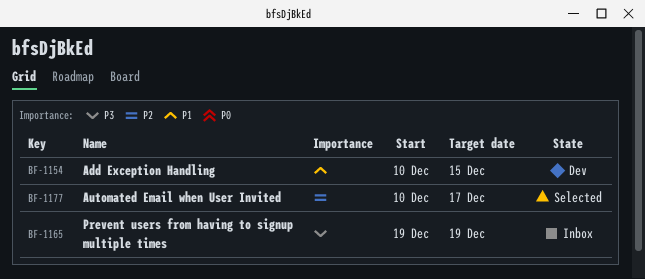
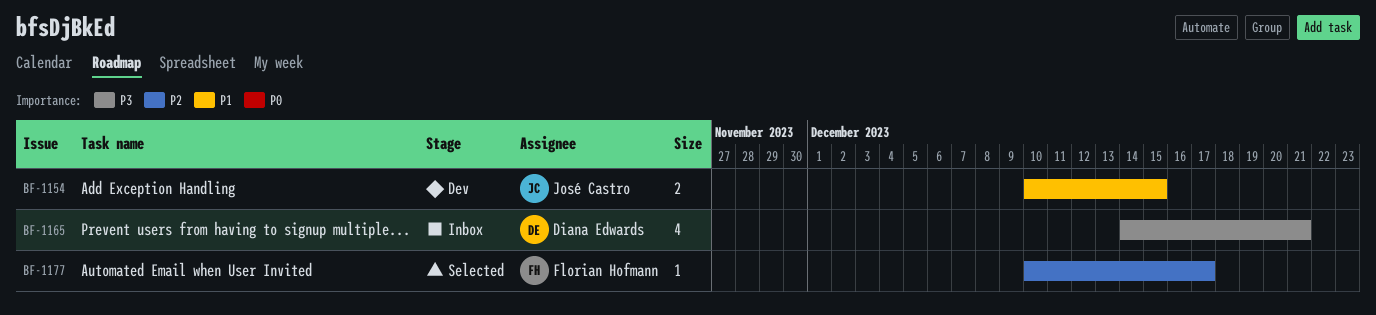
BF-1165, start: Dec 19 -> Dec 14
BF-1165, due: Dec 19 -> Dec 21

